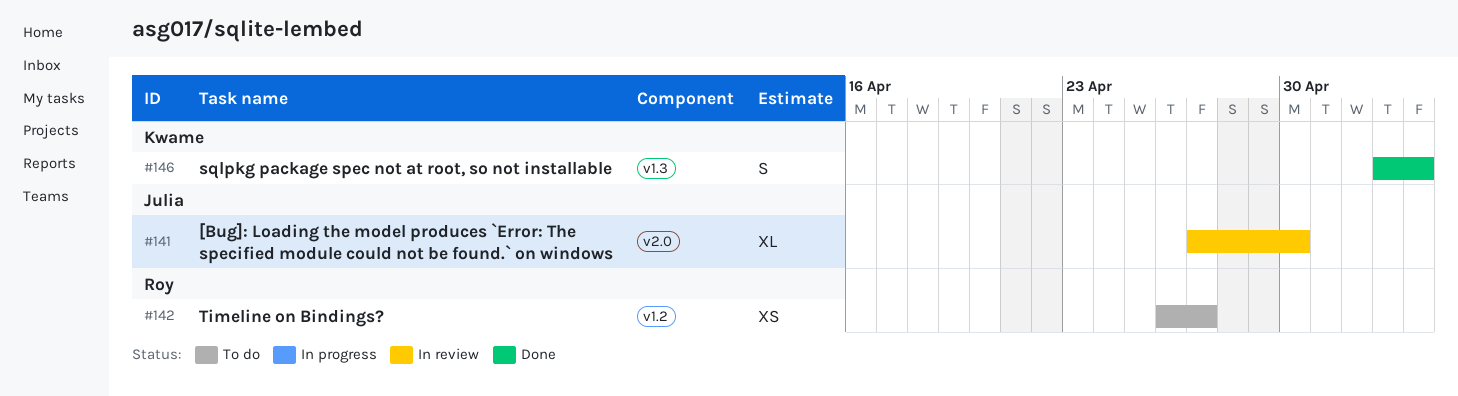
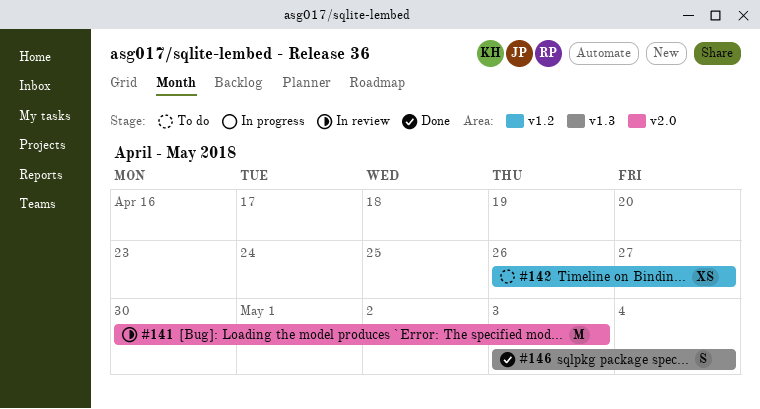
#141, estimate: XL -> M
#141, start: Apr 27 -> Apr 30
#141, due: Apr 30 -> May 3

